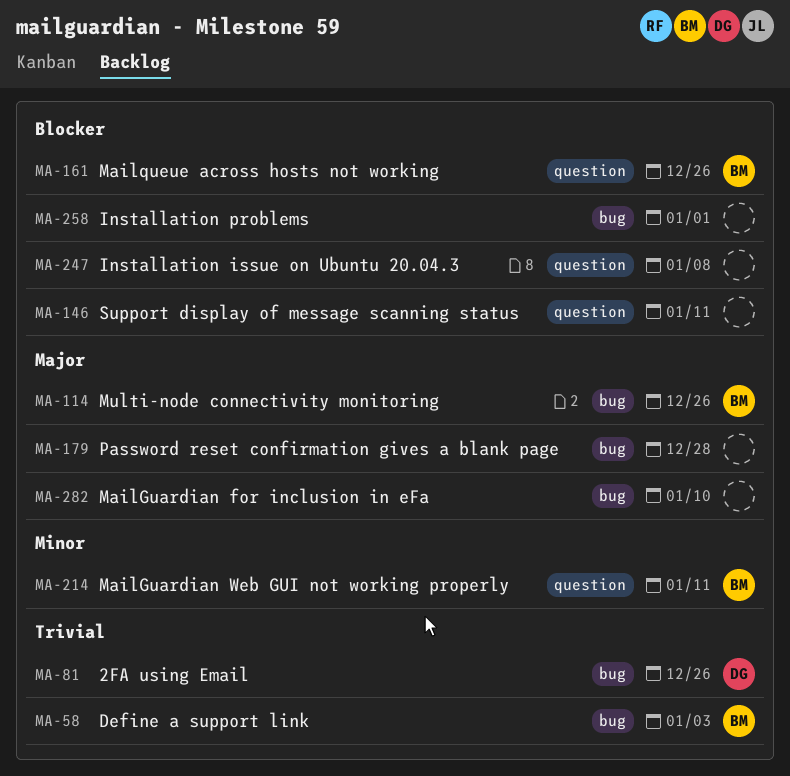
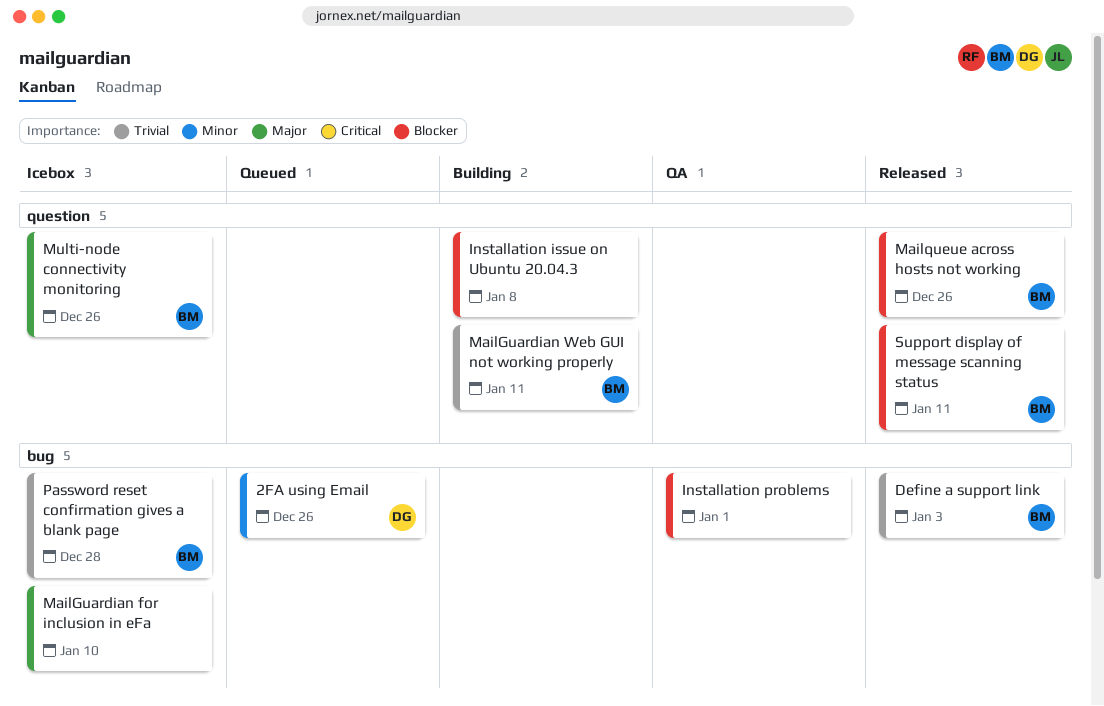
2FA using Email, priority: Trivial -> Minor
MailGuardian Web GUI not working properly, priority: Minor -> Trivial
Multi-node connectivity monitoring, label: bug -> question
Password reset confirmation gives a blank page, owner: none -> BM
Password reset confirmation gives a blank page, priority: Major -> Trivial
Support display of message scanning status, owner: none -> BM

